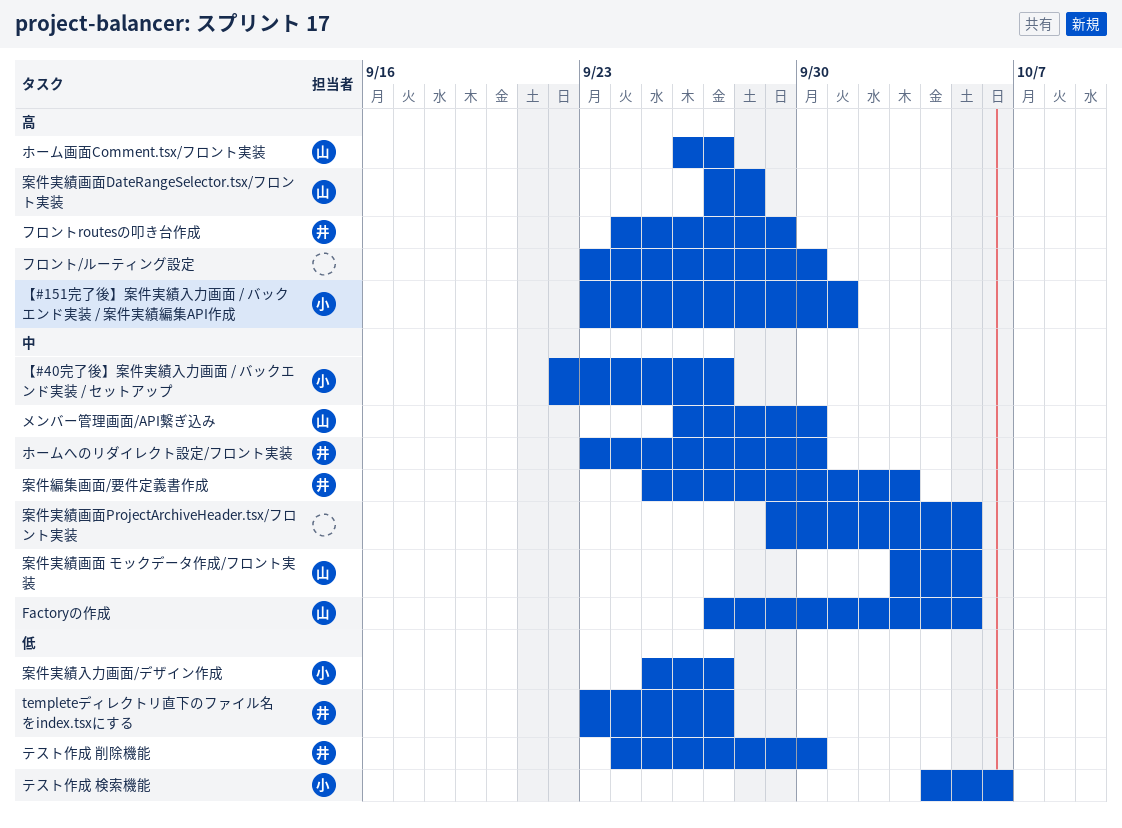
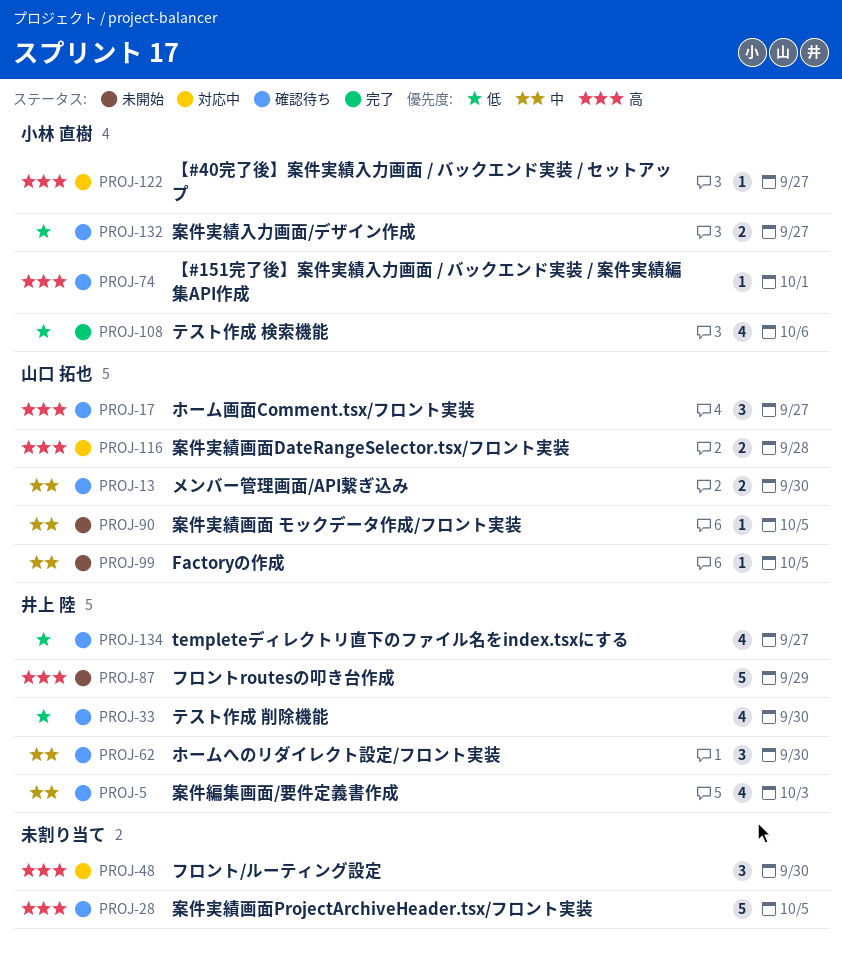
【#40完了後】案件実績入力画面 / バックエンド実装 / セットアップ, priority: 中 -> 高
案件実績画面ProjectArchiveHeader.tsx/フロント実装, priority: 中 -> 高

